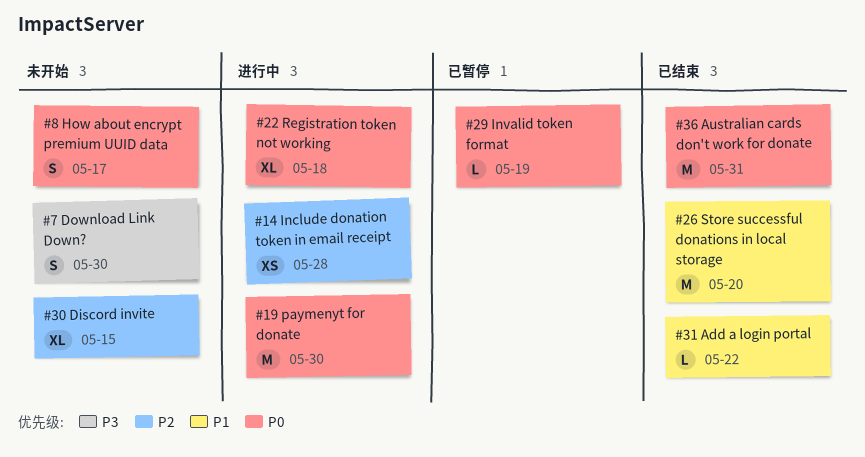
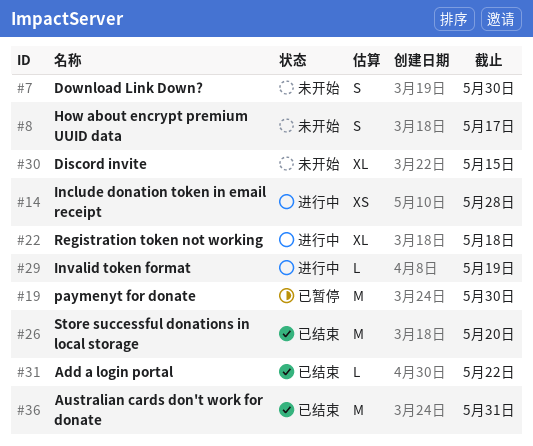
#19, status: 进行中 -> 已暂停
#29, status: 已暂停 -> 进行中

